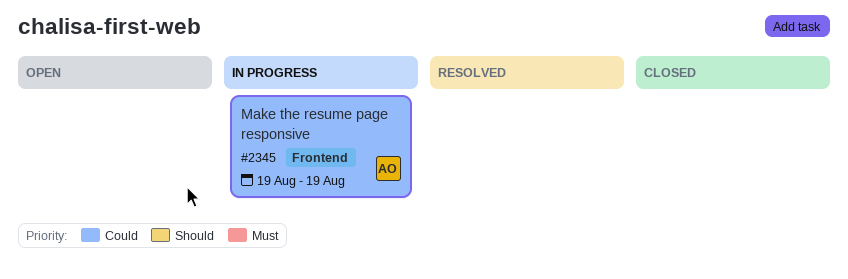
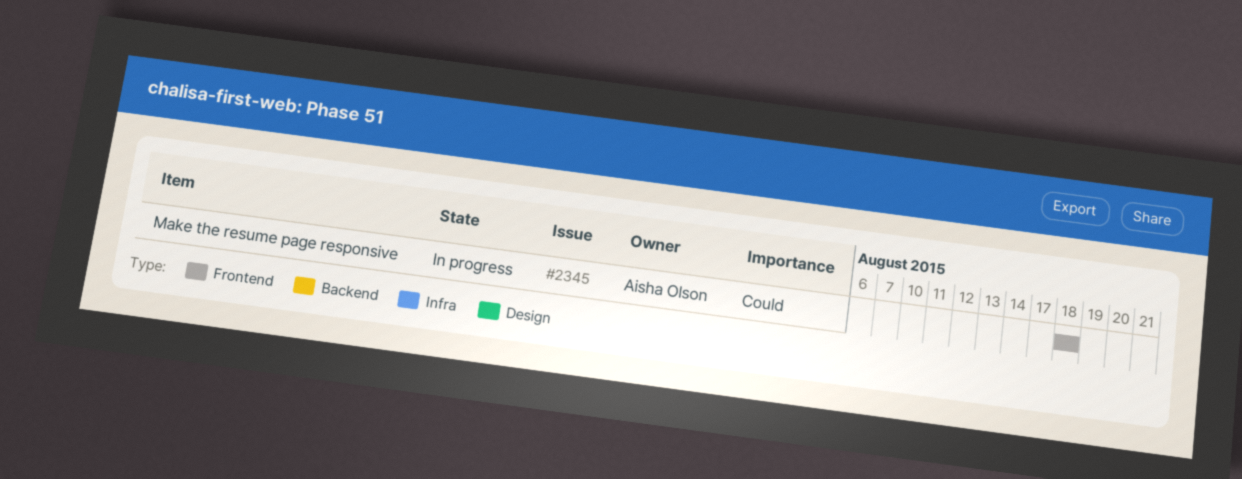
#2345, start: Aug 19 -> Aug 18
#2345, due: Aug 19 -> Aug 18

